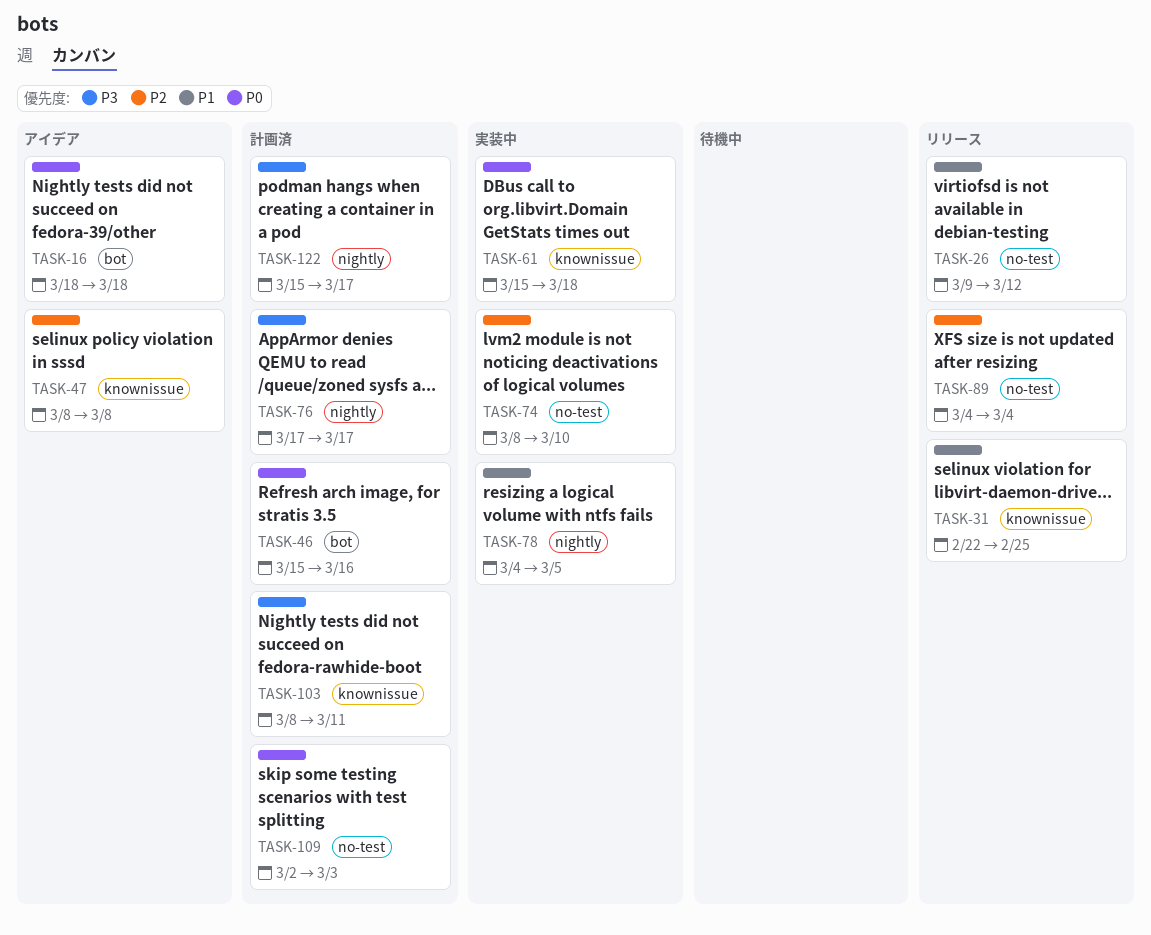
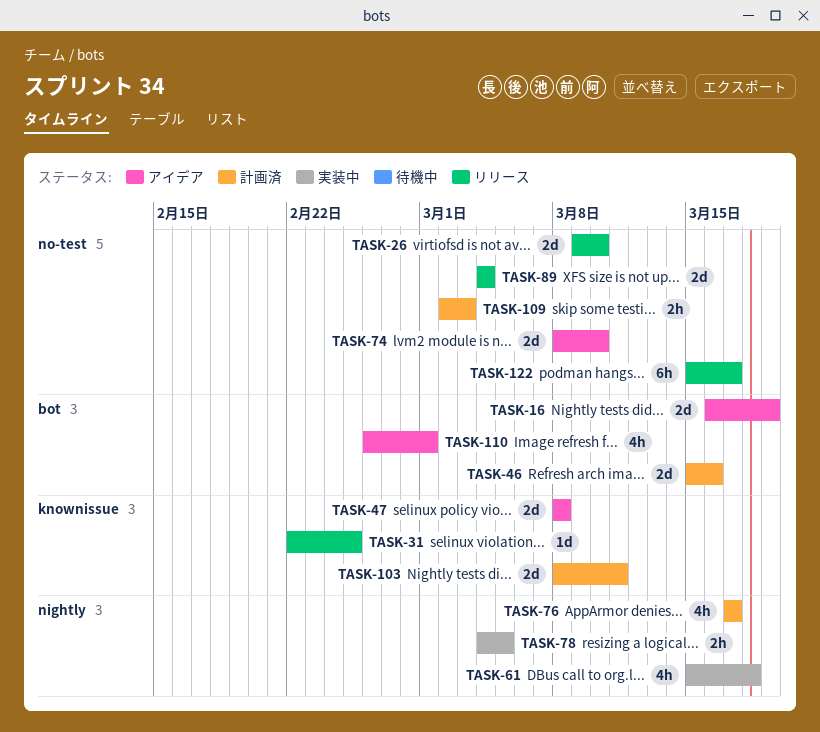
TASK-16, start: Mar 18 -> Mar 16
TASK-16, due: Mar 18 -> Mar 19
TASK-26, due: Mar 12 -> Mar 10
TASK-61, label: knownissue -> nightly
TASK-74, status: 実装中 -> アイデア
TASK-110: none -> present
TASK-122, status: 計画済 -> リリース
TASK-122, label: nightly -> no-test

